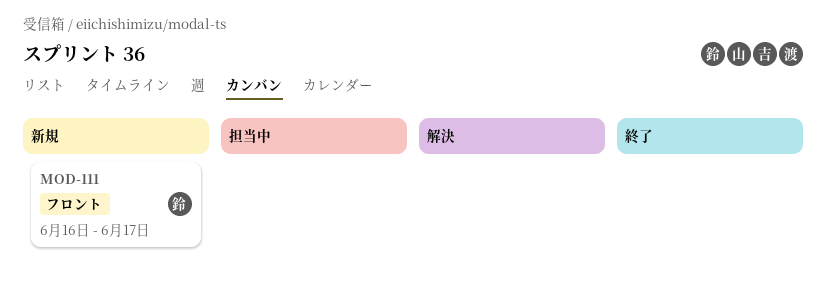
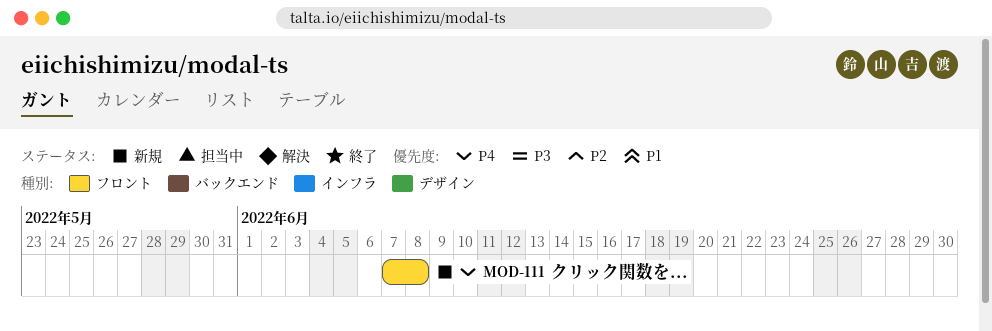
MOD-111, start: Jun 16 -> Jun 7
MOD-111, due: Jun 17 -> Jun 8

